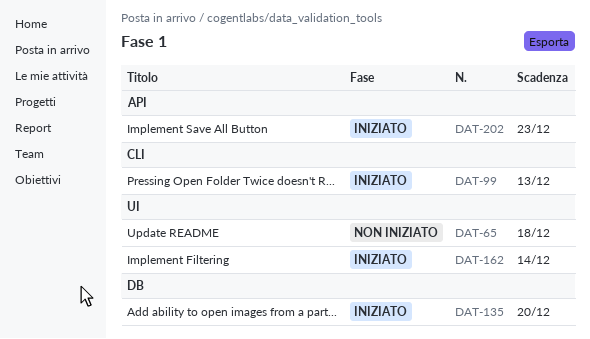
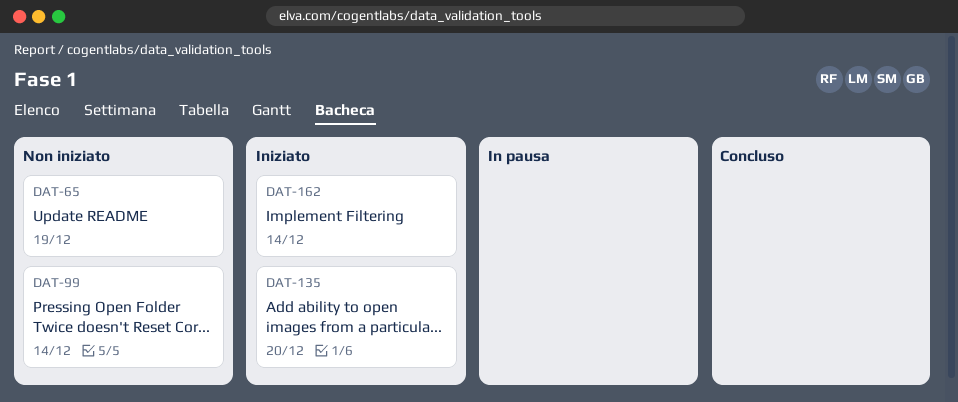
DAT-65, due: Dec 18 -> Dec 19
DAT-99, status: Iniziato -> Non iniziato
DAT-99, due: Dec 13 -> Dec 14
DAT-202: present -> none

